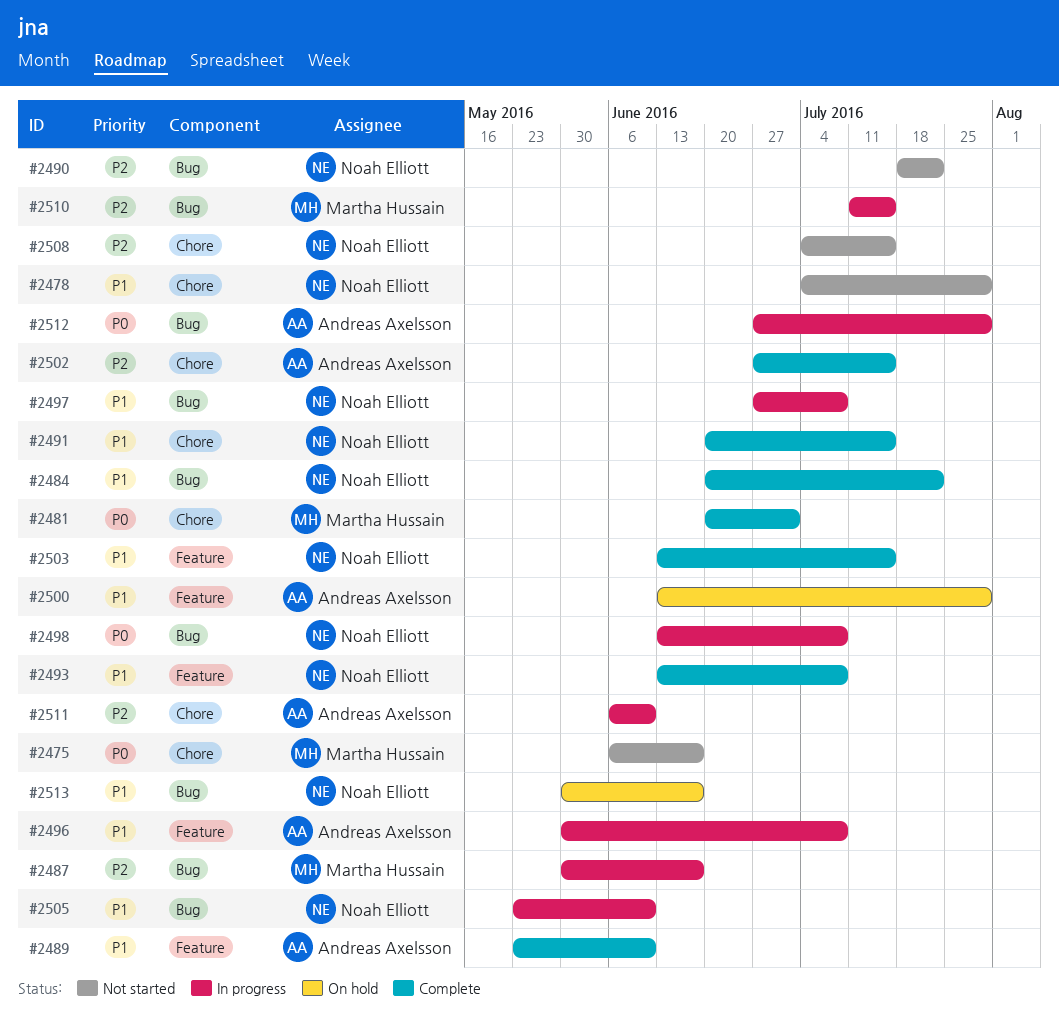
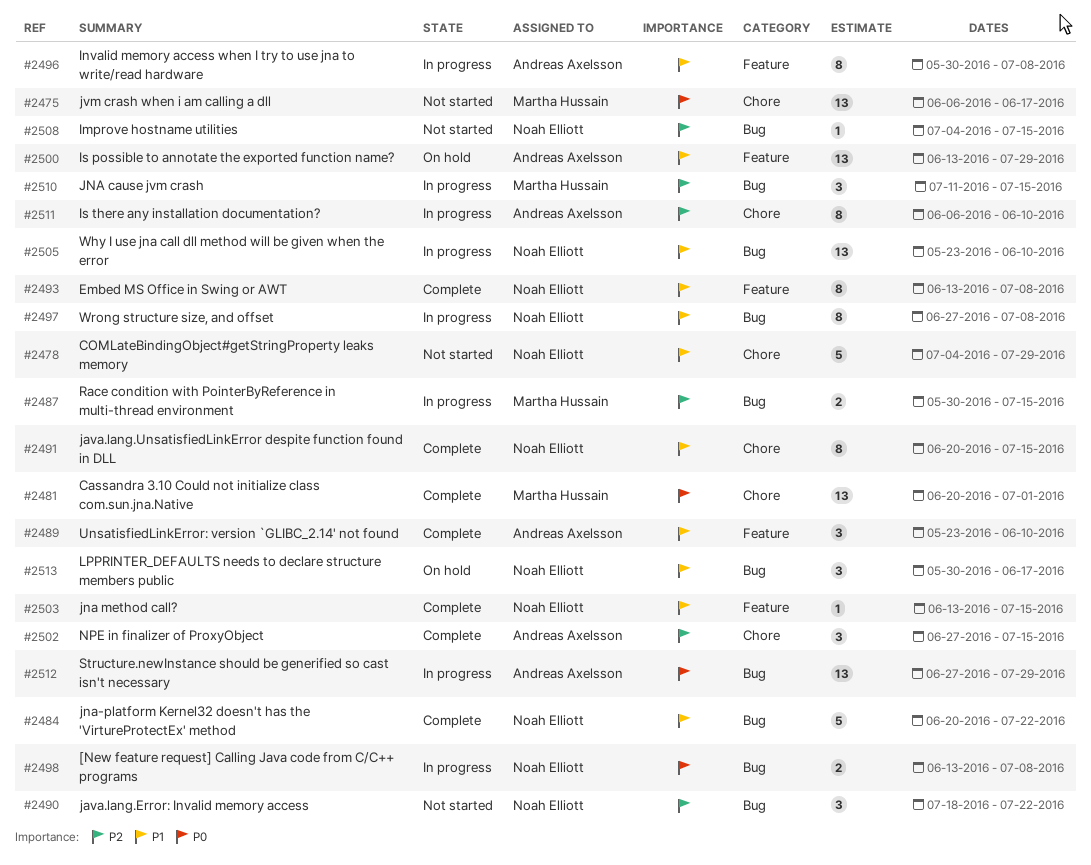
#2487, due: Jun 17 -> Jul 15
#2508, label: Chore -> Bug

